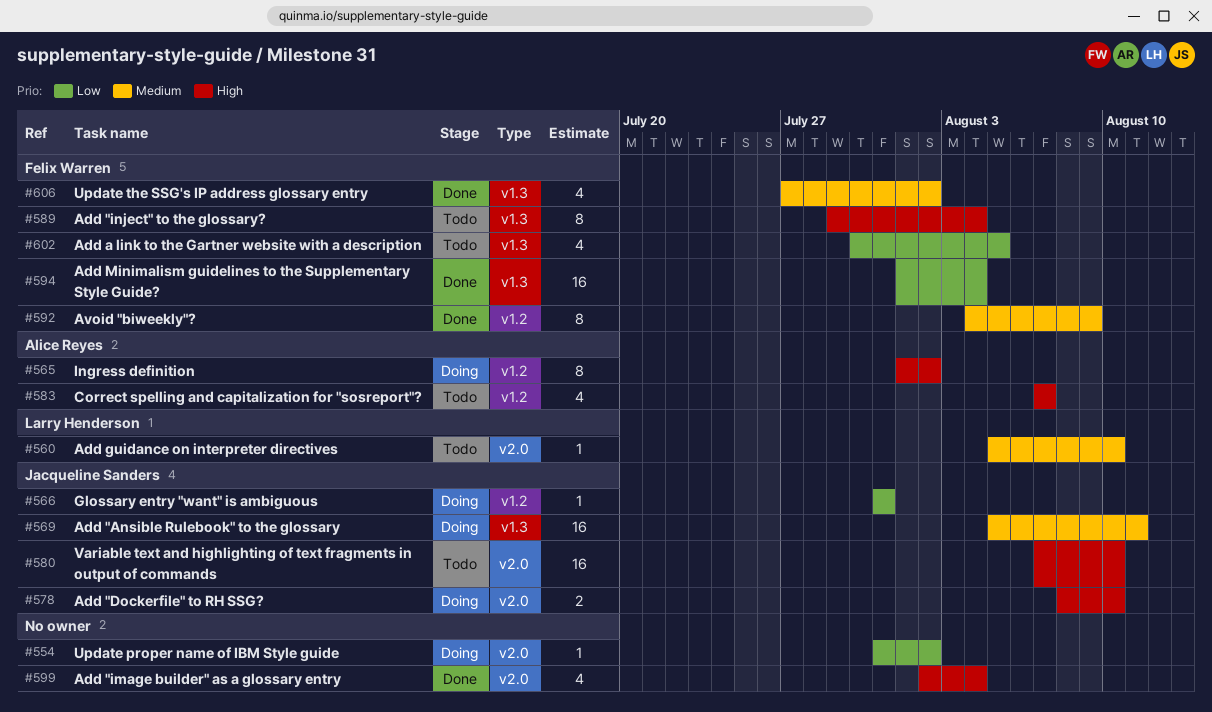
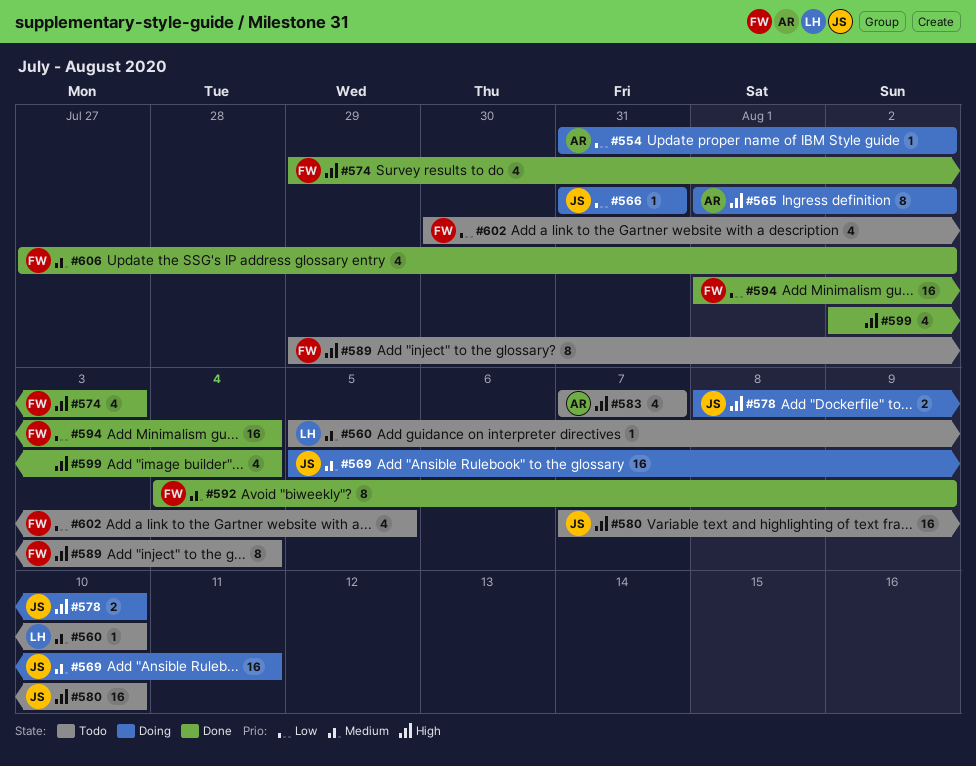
#554, owner: none -> Alice Reyes
#574: none -> present

